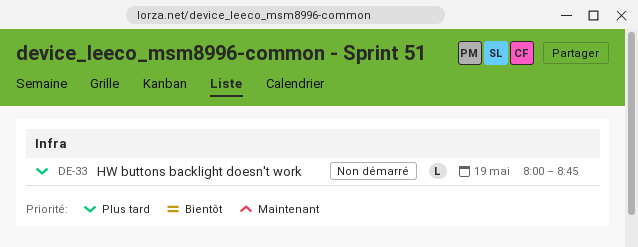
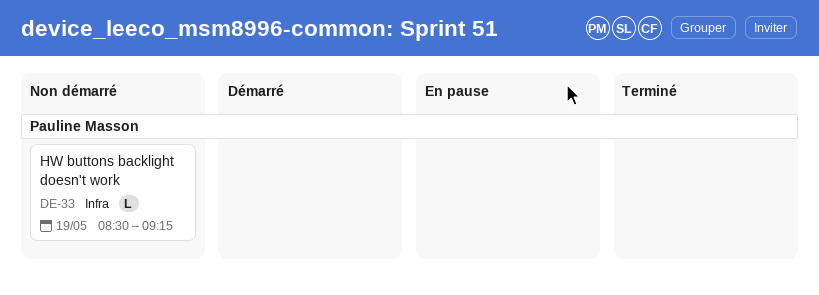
DE-33, begins: 08:00 -> 08:30
DE-33, ends: 08:45 -> 09:15

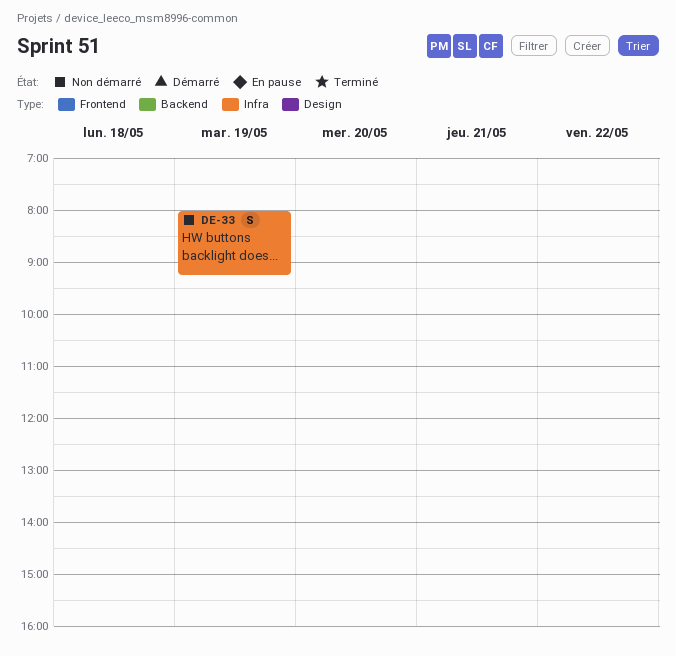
DE-33, estimate: L -> S
DE-33, begins: 08:30 -> 08:00

